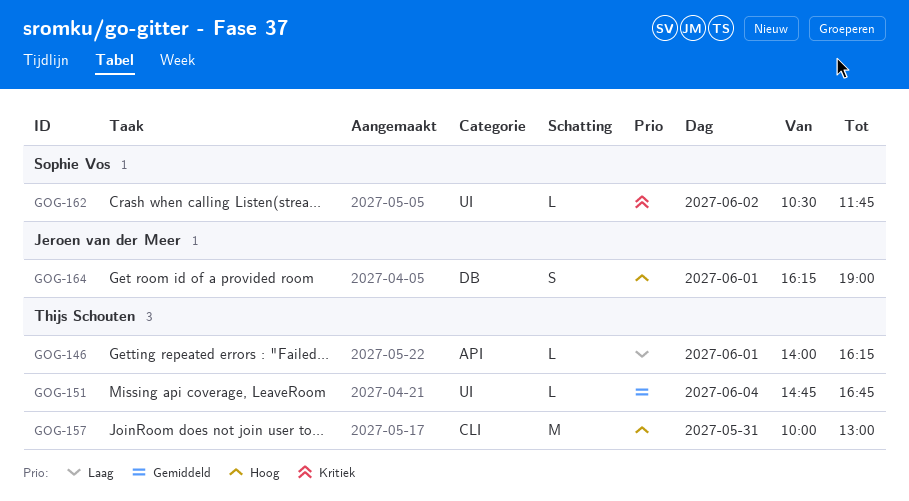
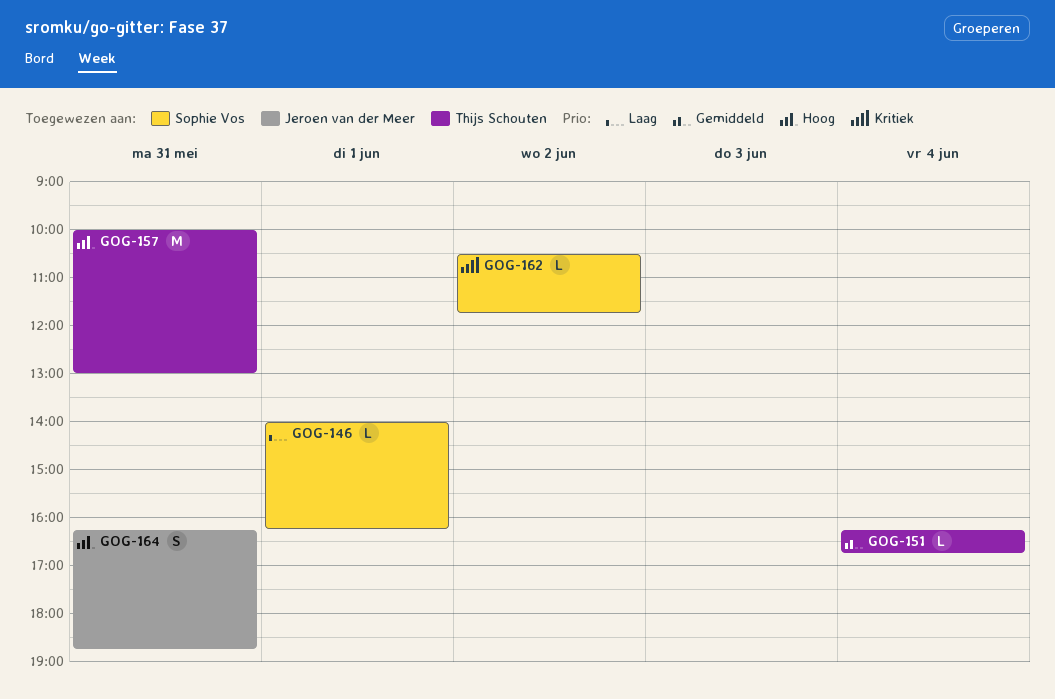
GOG-146, owner: Thijs Schouten -> Sophie Vos
GOG-151, begins: 14:45 -> 16:15
GOG-164, day: Jun 1 -> May 31
GOG-164, ends: 19:00 -> 18:45

